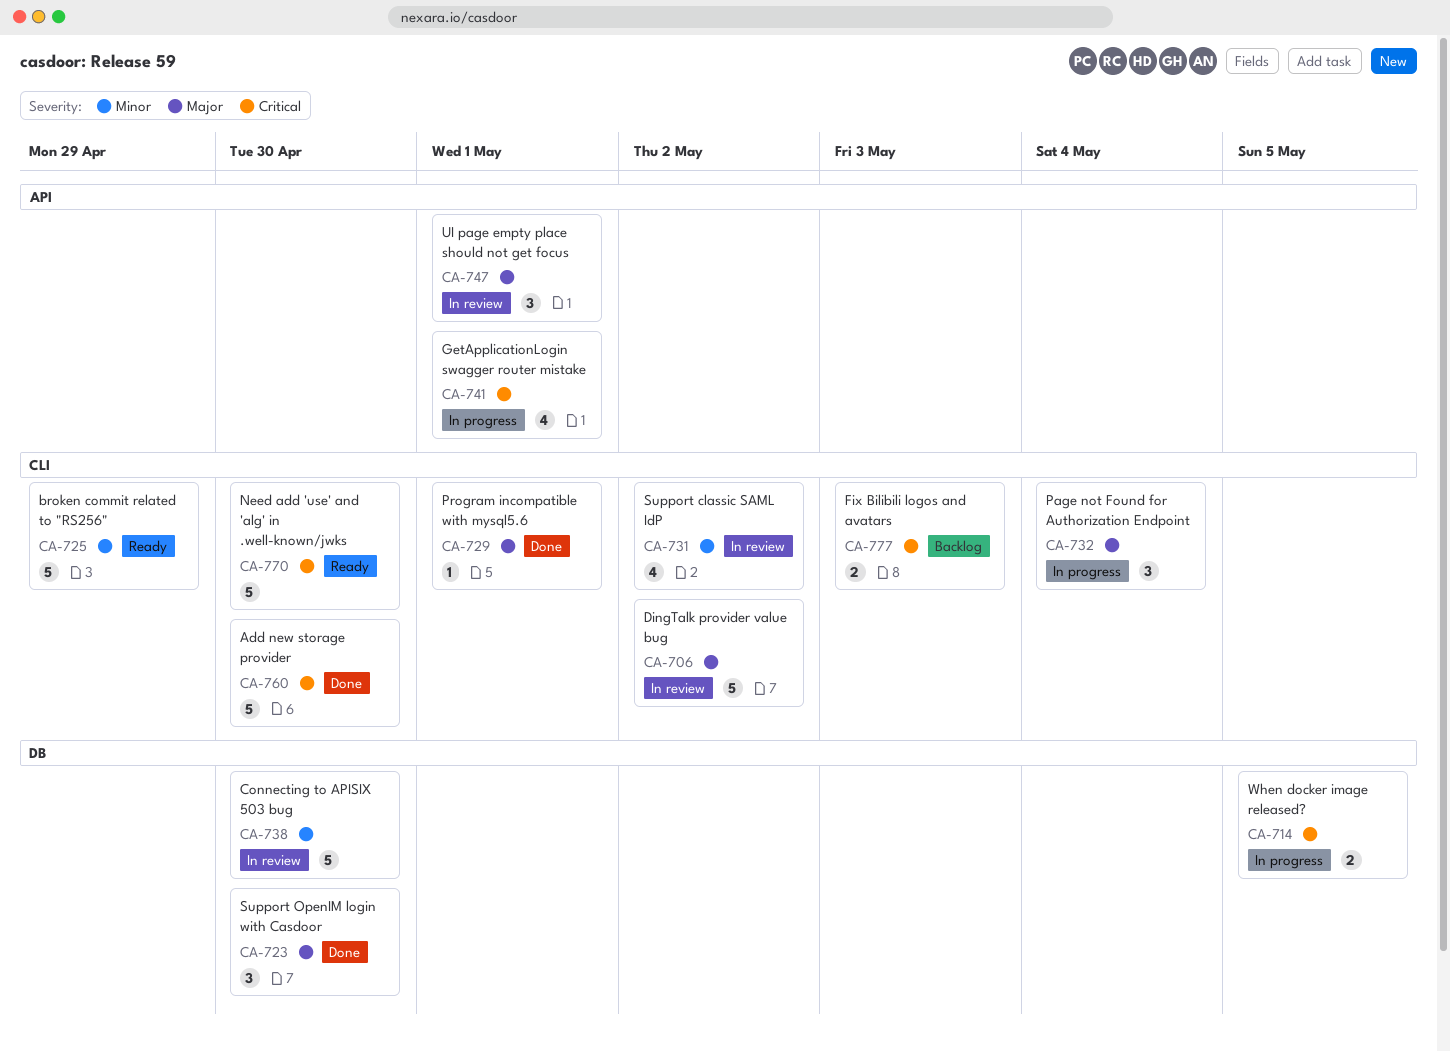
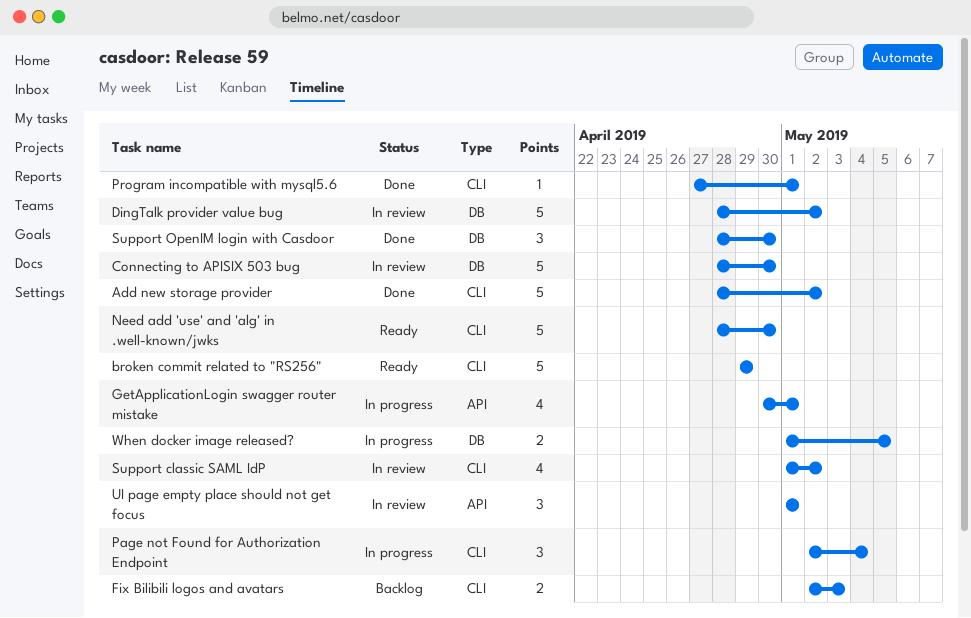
Add new storage provider, due: Apr 30 -> May 2
DingTalk provider value bug, label: CLI -> DB

